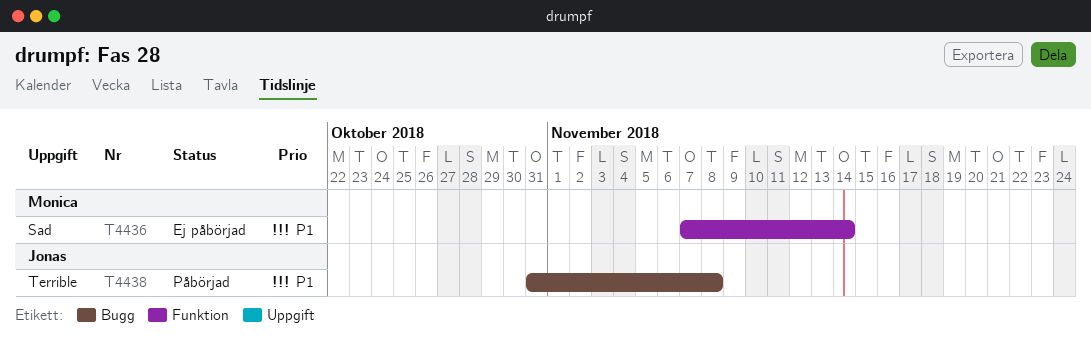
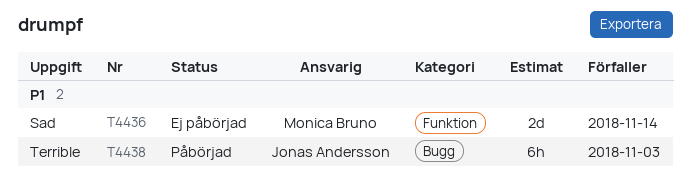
T4438, due: Nov 8 -> Nov 3

